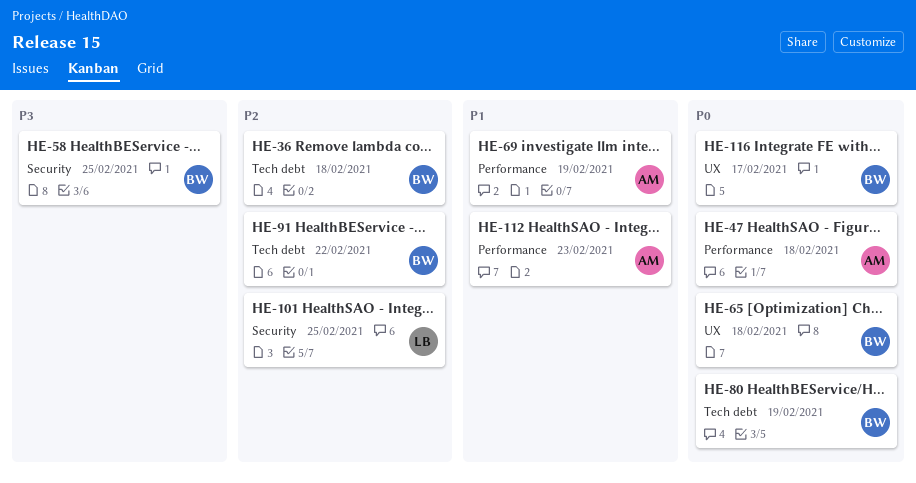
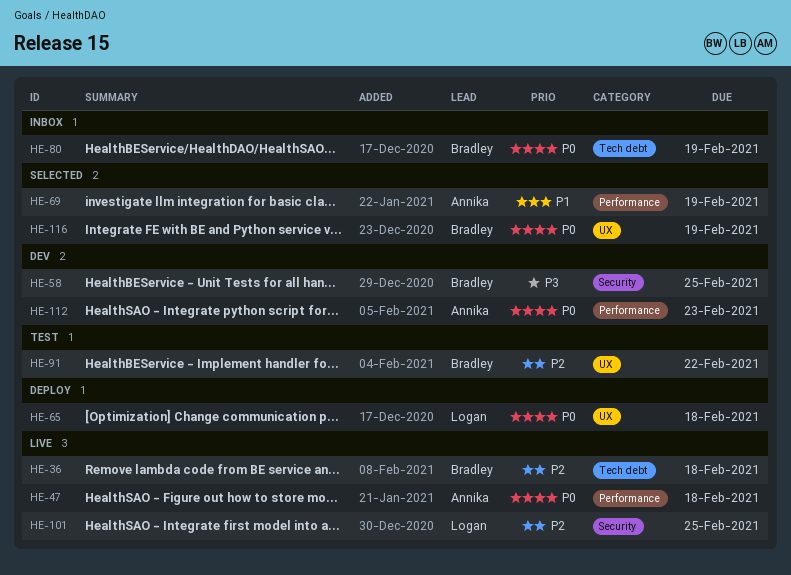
HE-65, owner: Bradley -> Logan
HE-91, label: Tech debt -> UX
HE-112, priority: P1 -> P0
HE-116, due: Feb 17 -> Feb 19

